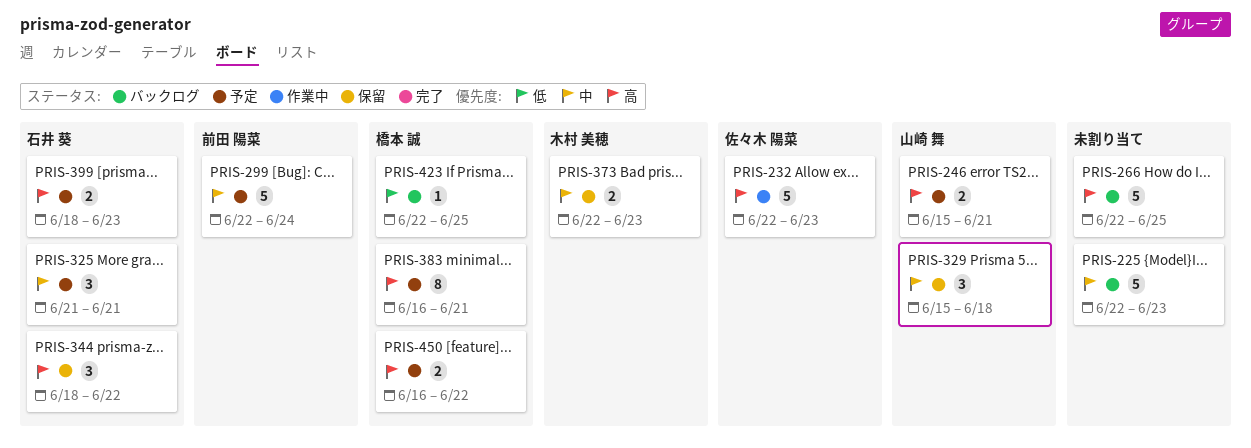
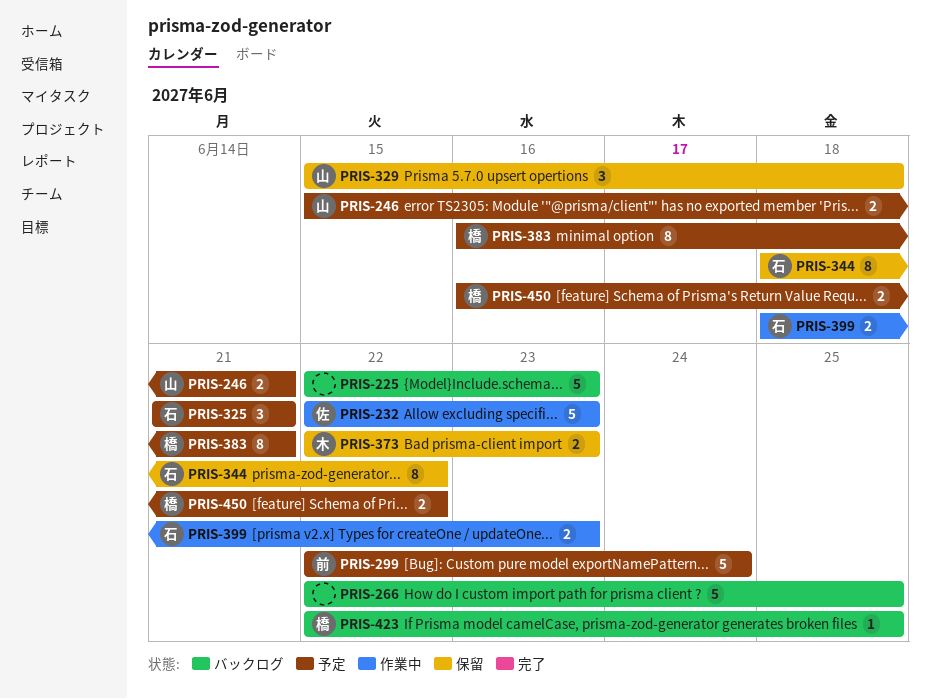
PRIS-344, estimate: 3 -> 8
PRIS-399, status: 予定 -> 作業中

